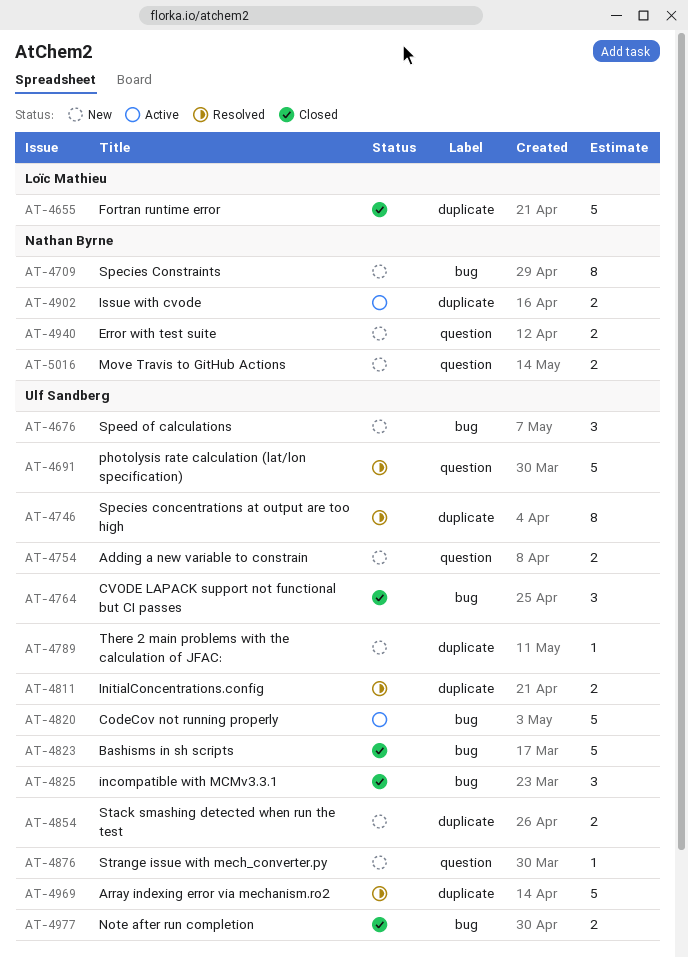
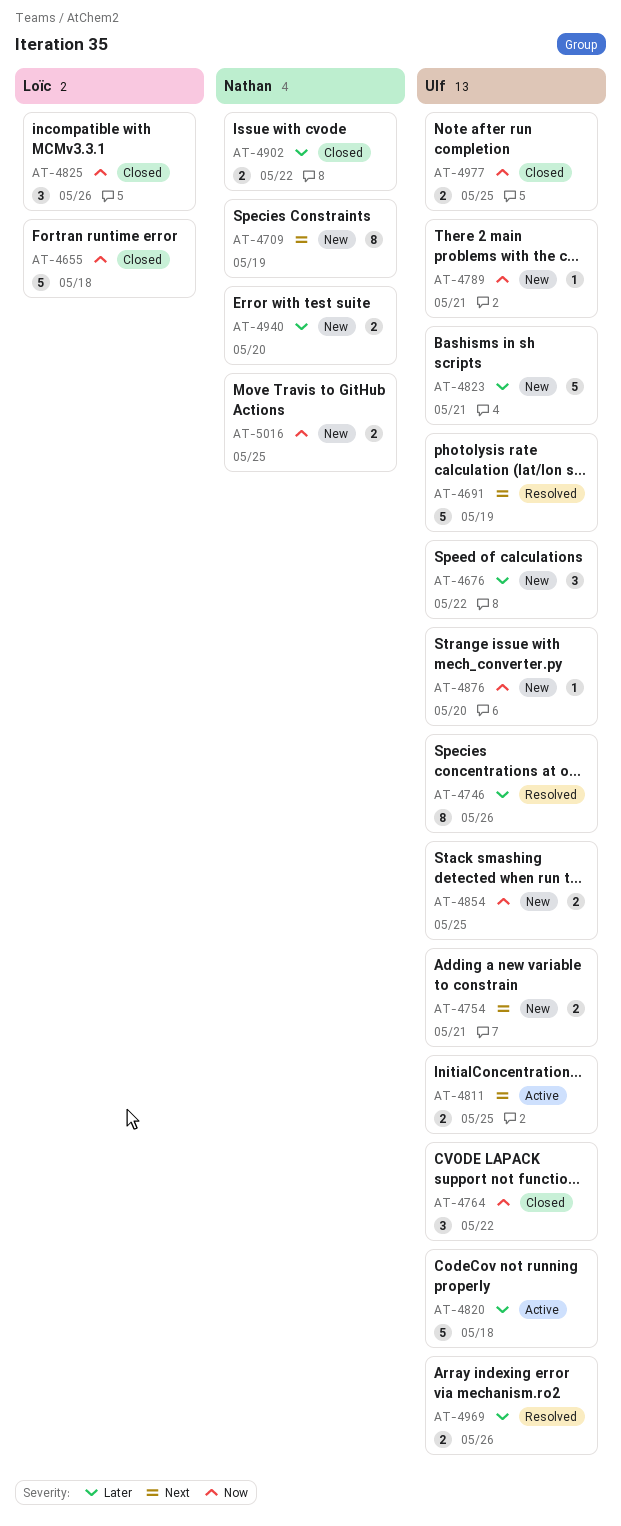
AT-4811, status: Resolved -> Active
AT-4823, status: Closed -> New
AT-4825, owner: Ulf Sandberg -> Loïc Mathieu
AT-4902, status: Active -> Closed
AT-4969, estimate: 5 -> 2

